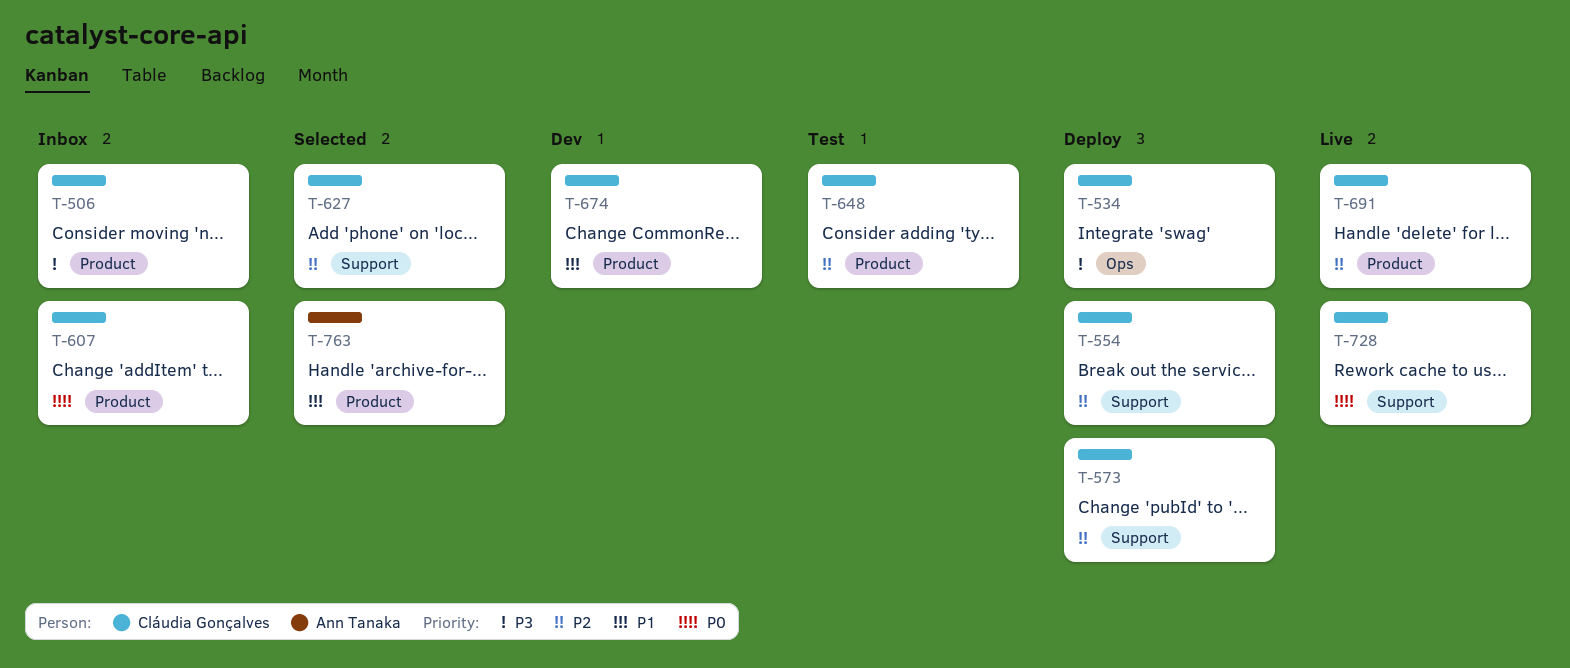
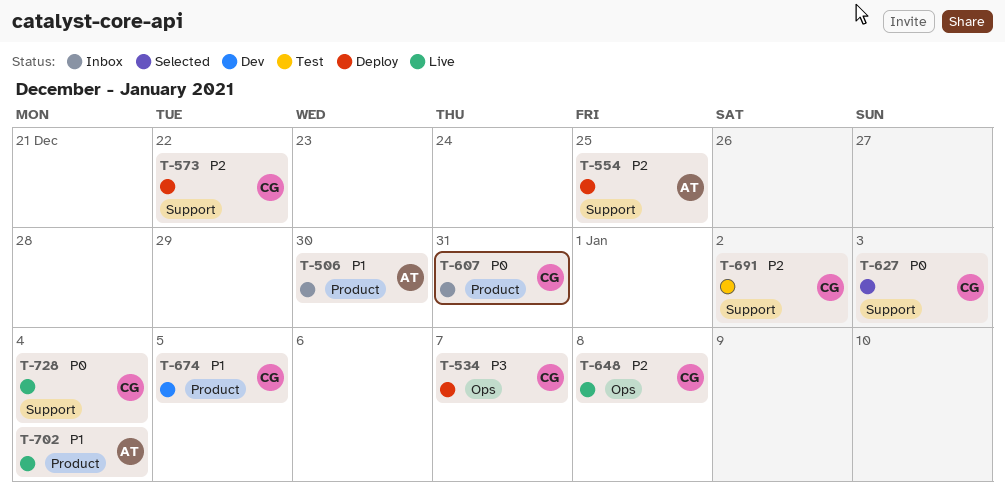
T-506, owner: Cláudia Gonçalves -> Ann Tanaka
T-506, priority: P3 -> P1
T-554, owner: Cláudia Gonçalves -> Ann Tanaka
T-627, priority: P2 -> P0
T-648, status: Test -> Live
T-648, label: Product -> Ops
T-691, status: Live -> Test
T-691, label: Product -> Support
T-702: none -> present
T-763: present -> none

